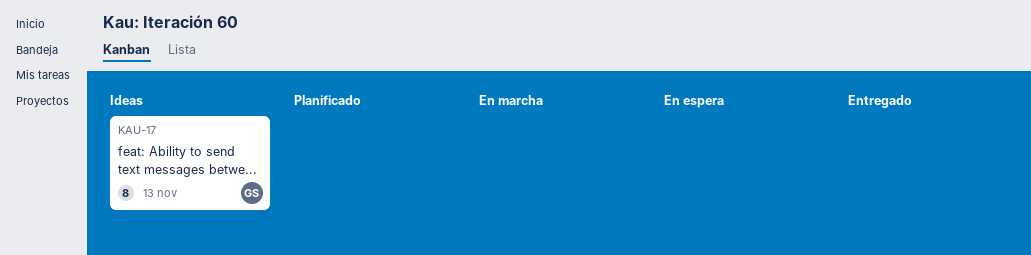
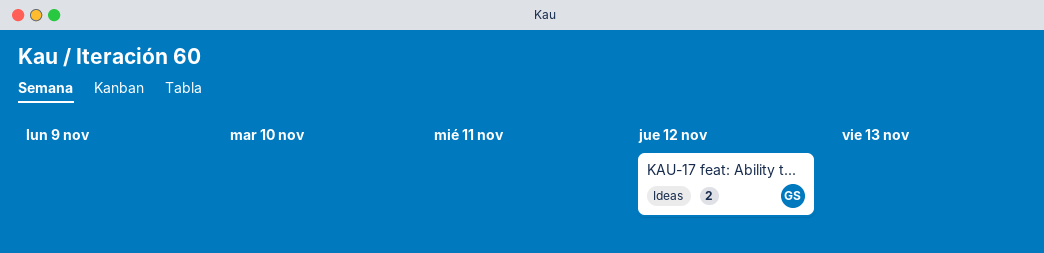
KAU-17, estimate: 8 -> 2
KAU-17, due: Nov 13 -> Nov 12

